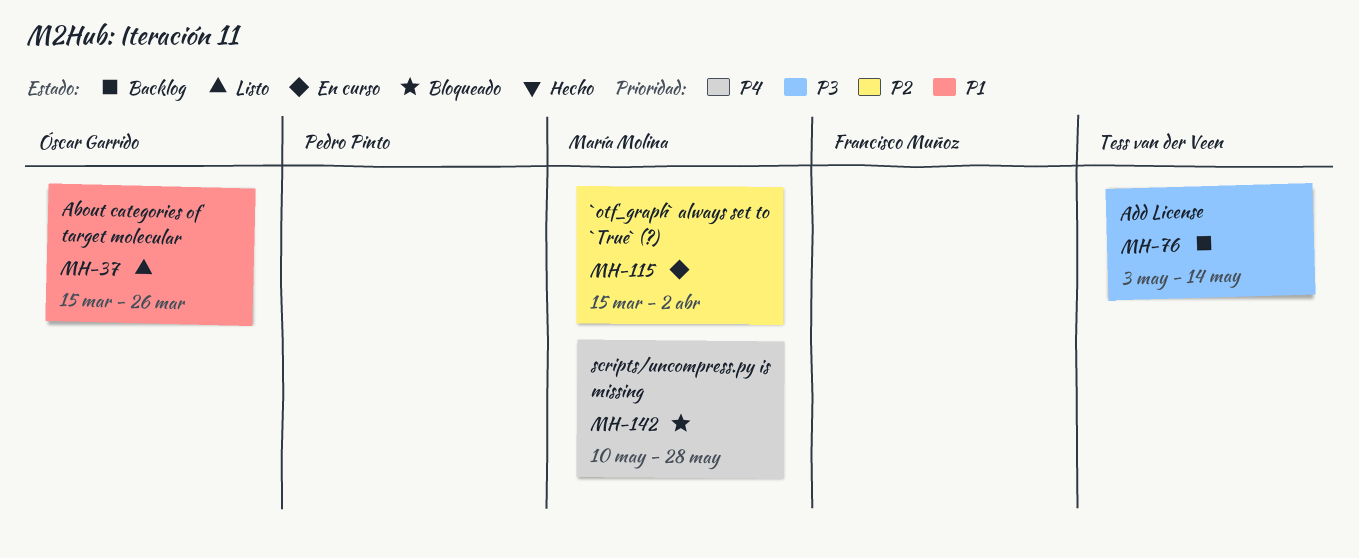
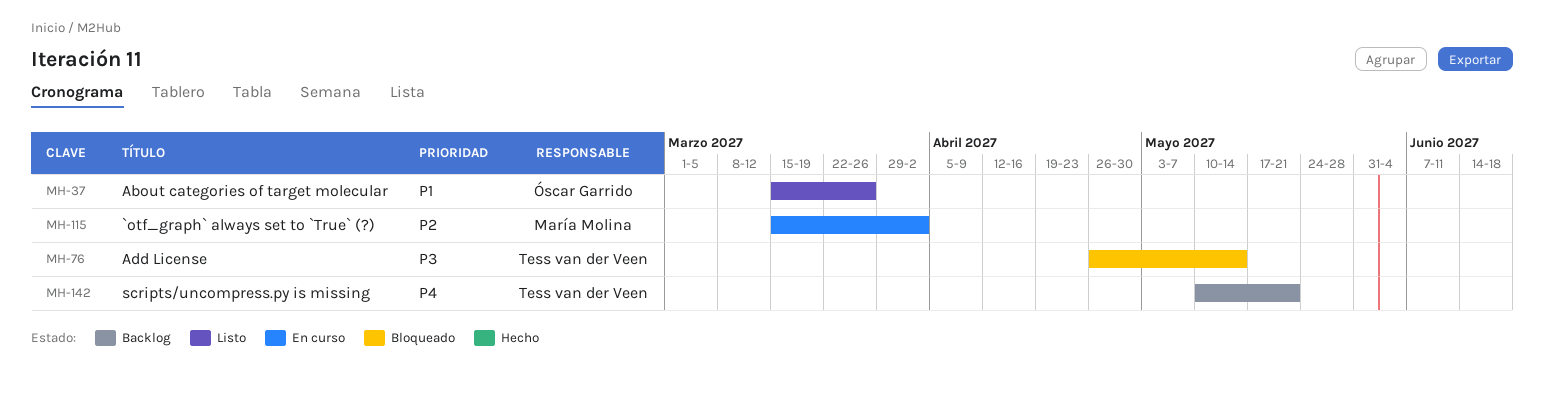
MH-76, status: Backlog -> Bloqueado
MH-76, start: May 3 -> Apr 26
MH-142, status: Bloqueado -> Backlog
MH-142, owner: María Molina -> Tess van der Veen
MH-142, due: May 28 -> May 21

